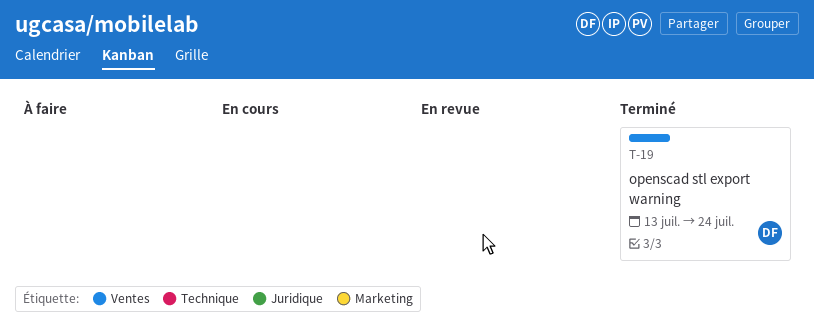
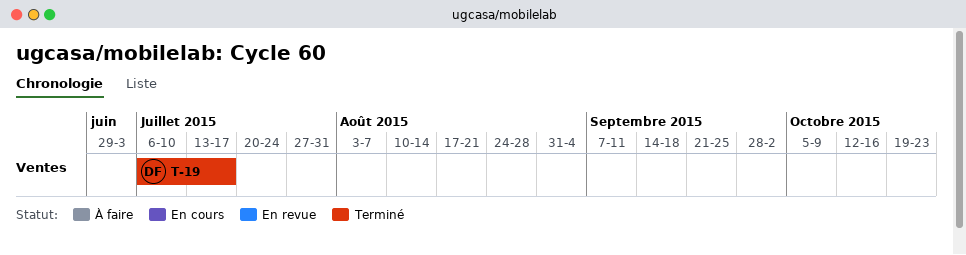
T-19, start: Jul 13 -> Jul 6
T-19, due: Jul 24 -> Jul 17

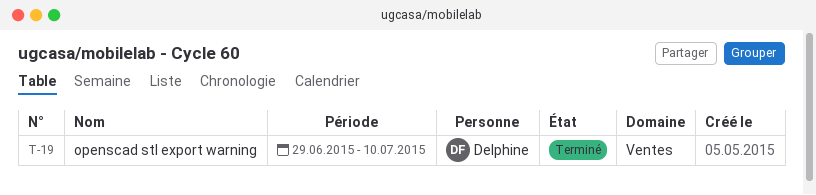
T-19, start: Jul 6 -> Jun 29
T-19, due: Jul 17 -> Jul 10

